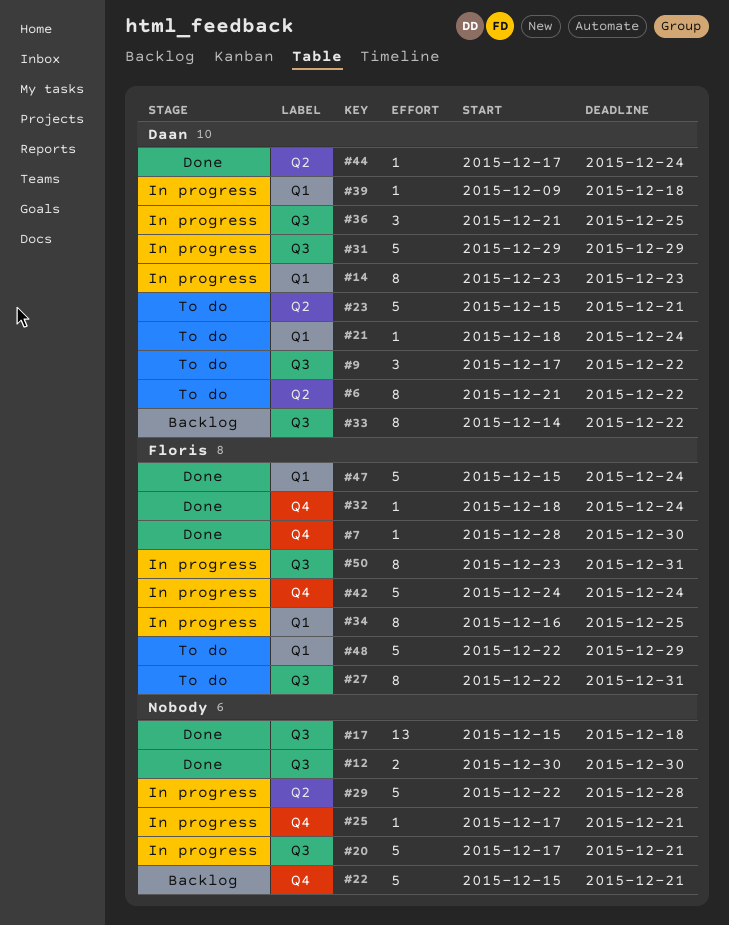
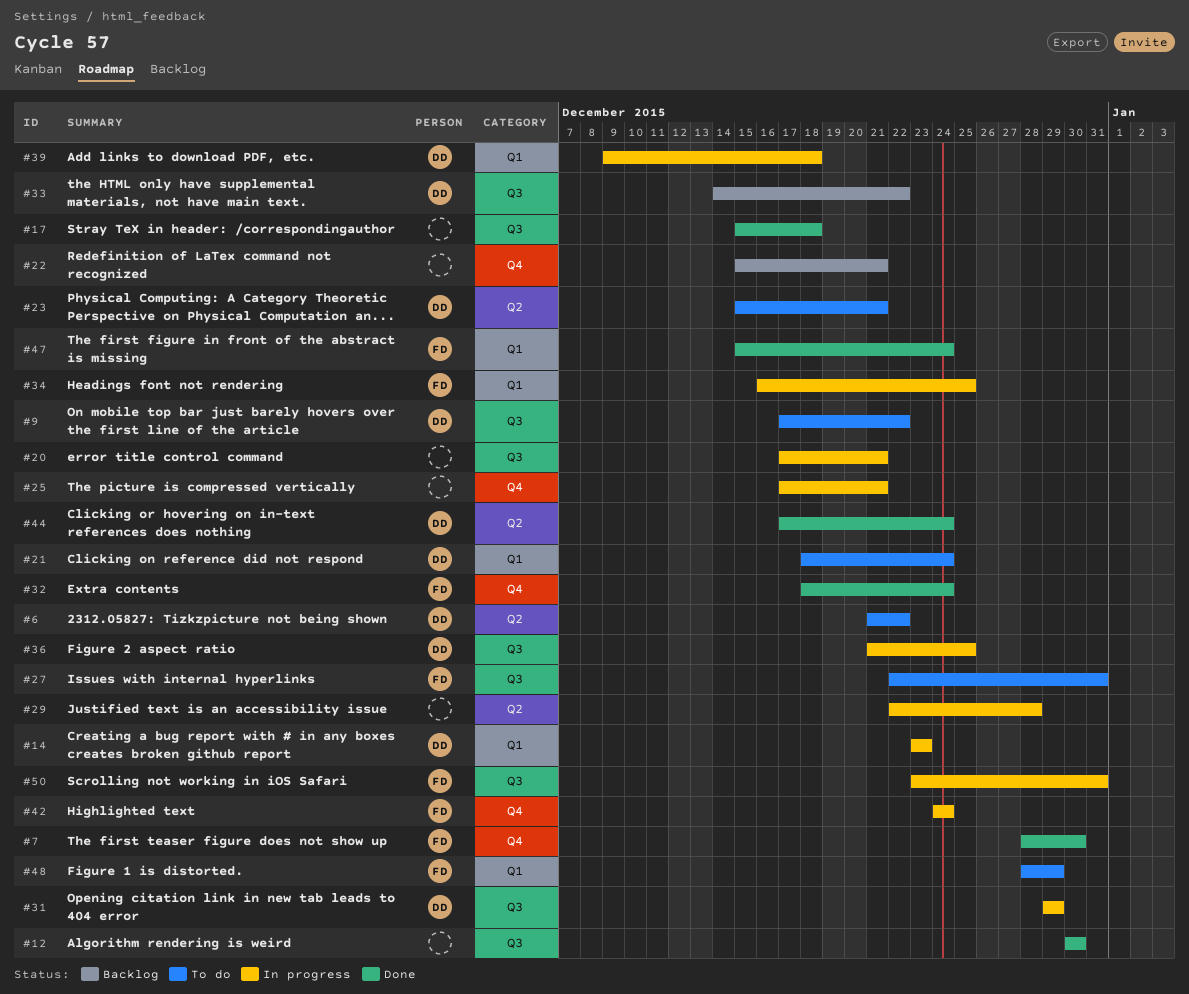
#48, start: Dec 22 -> Dec 28

